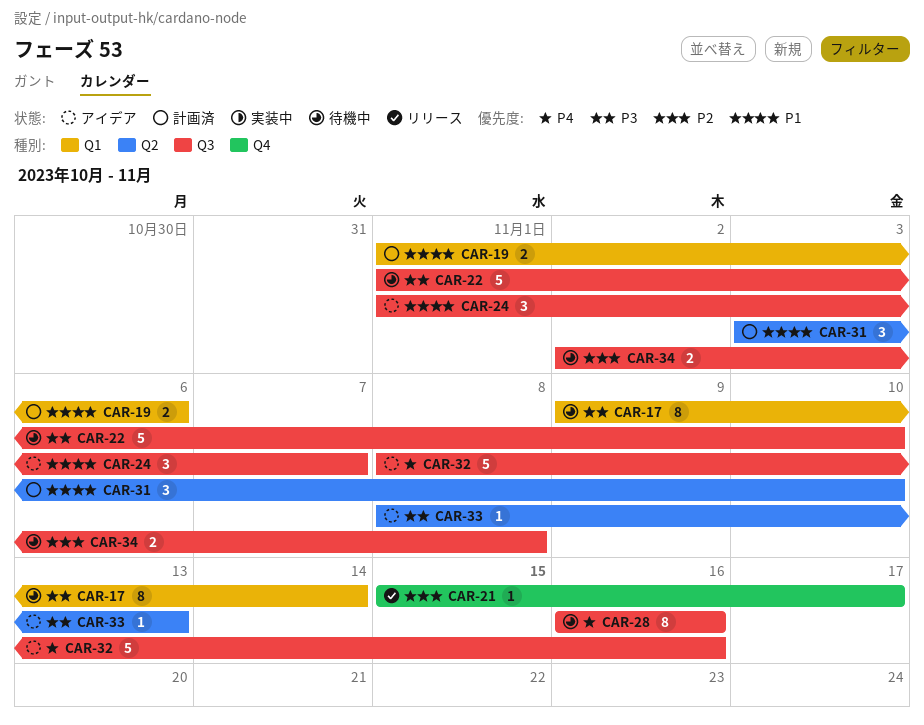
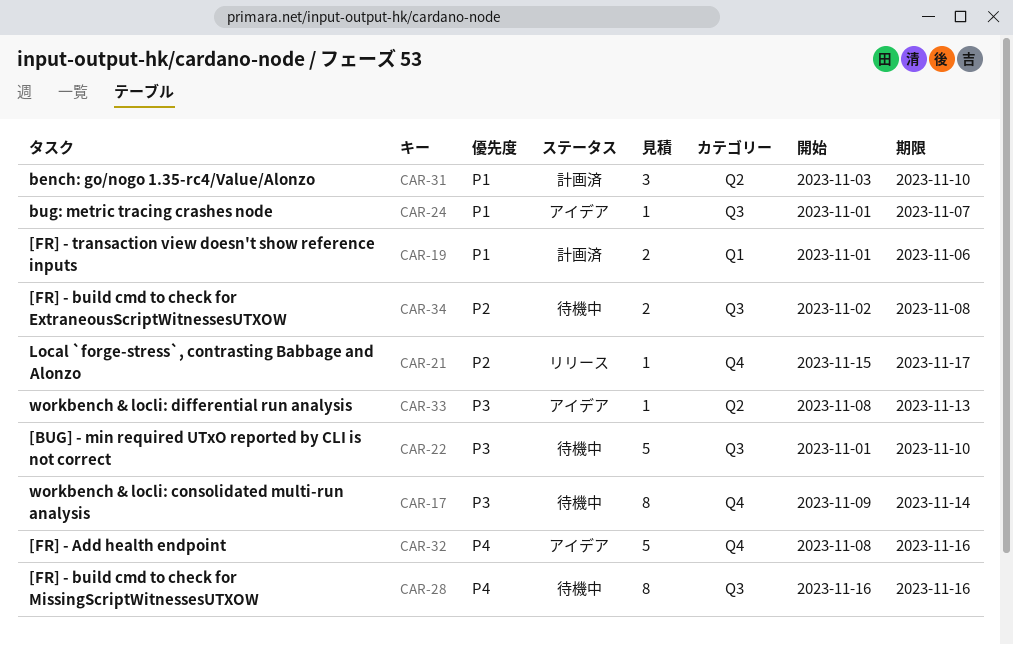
CAR-17, label: Q1 -> Q4
CAR-24, estimate: 3 -> 1
CAR-32, label: Q3 -> Q4

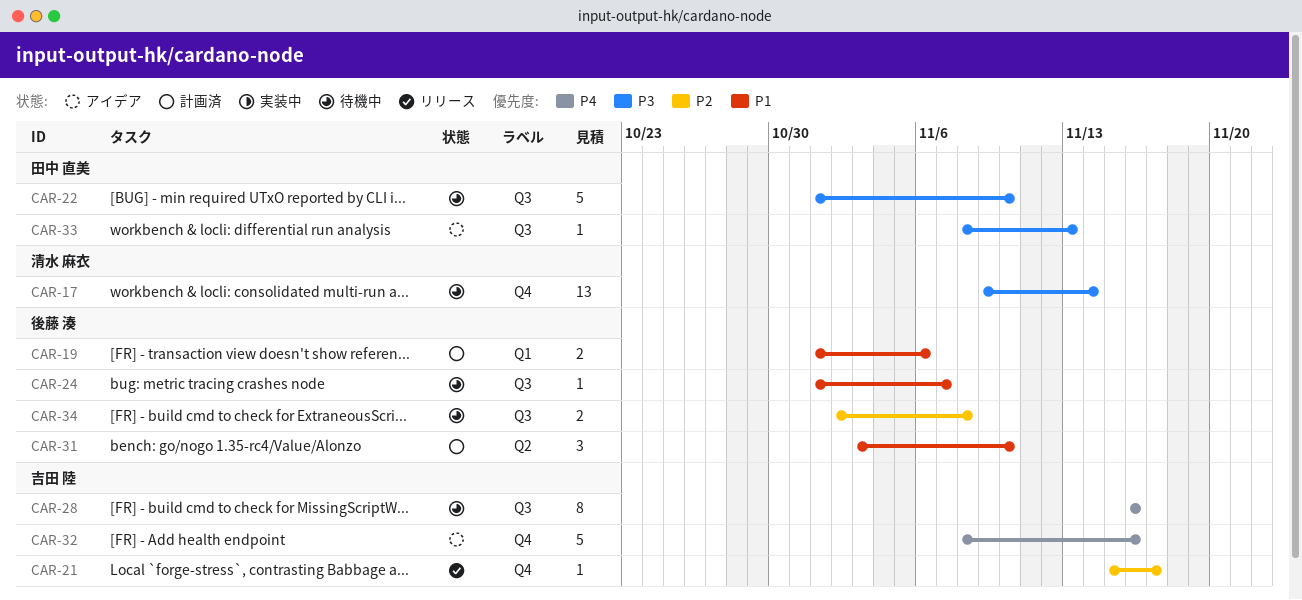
CAR-17, estimate: 8 -> 13
CAR-24, status: アイデア -> 待機中
CAR-33, label: Q2 -> Q3

